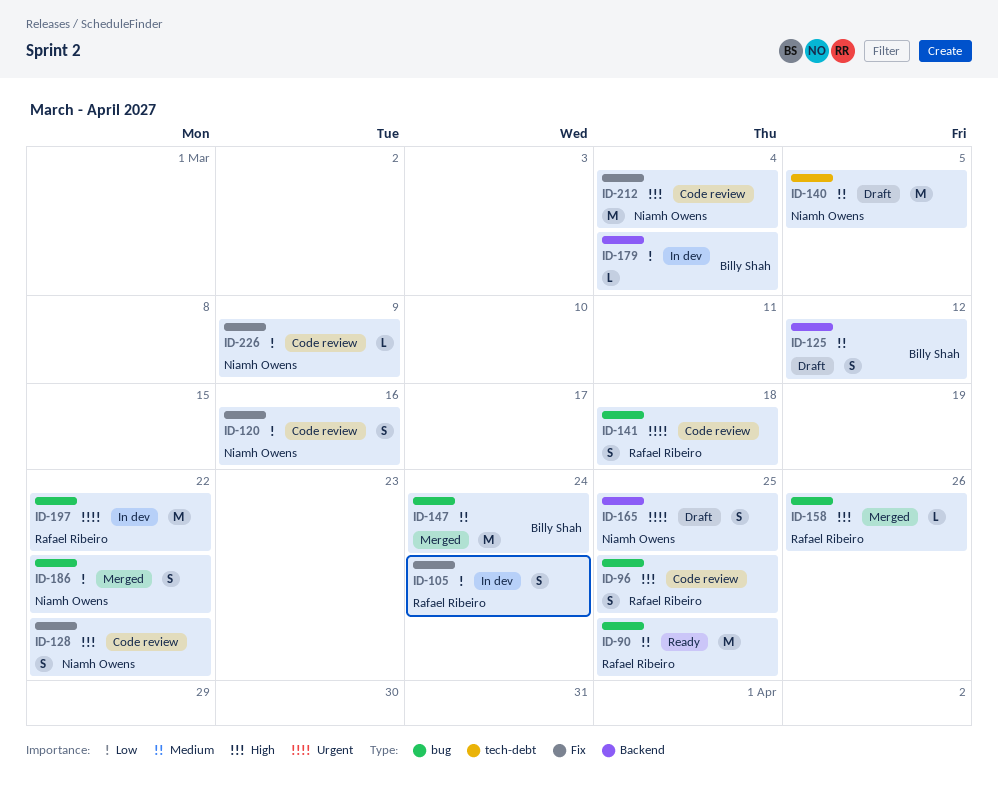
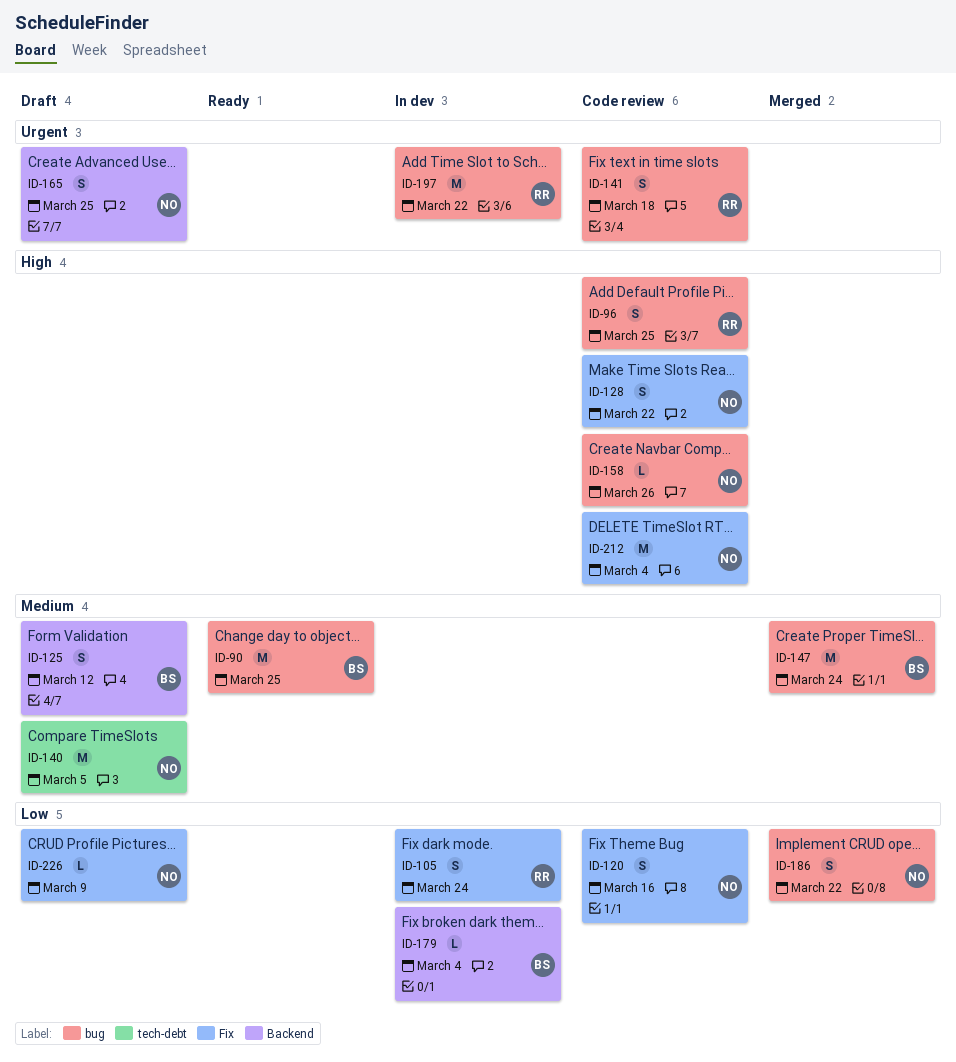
ID-90, owner: Rafael Ribeiro -> Billy Shah
ID-158, status: Merged -> Code review
ID-158, owner: Rafael Ribeiro -> Niamh Owens
ID-226, status: Code review -> Draft

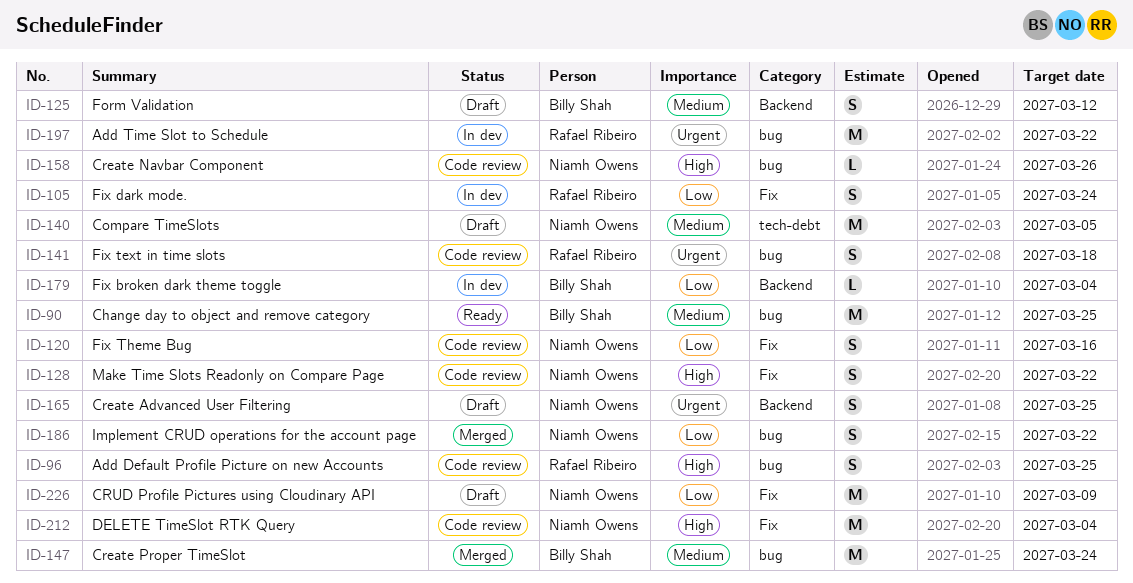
ID-226, estimate: L -> M

